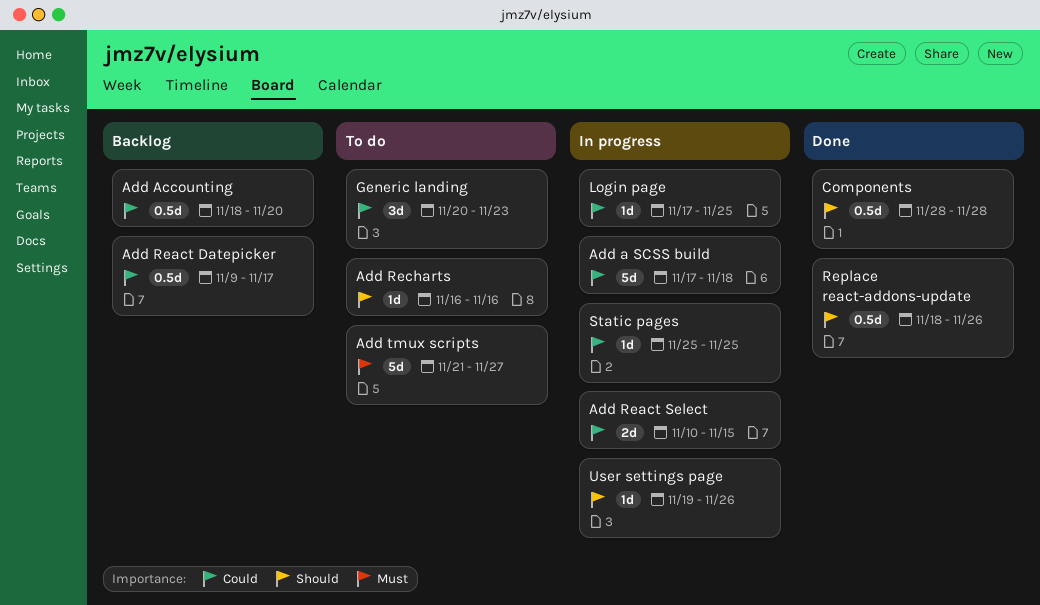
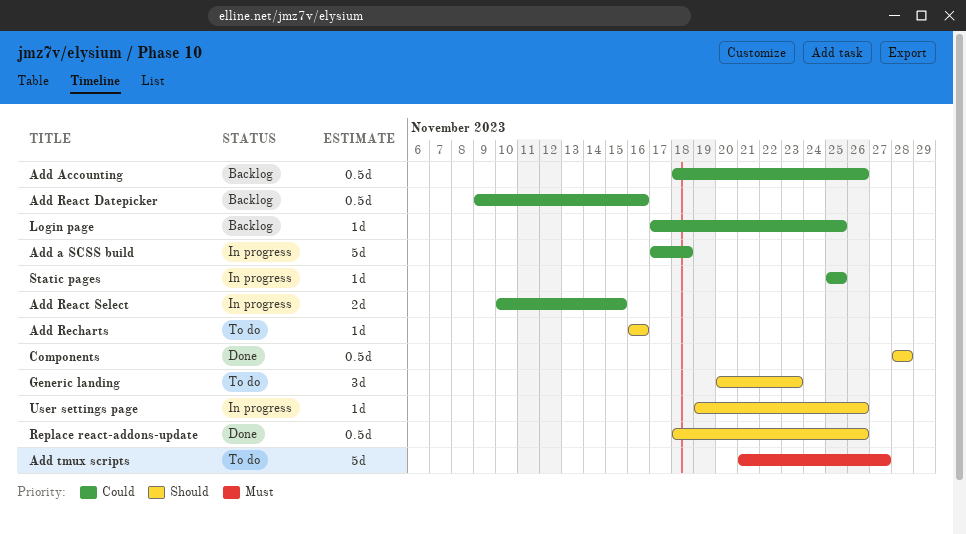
Add Accounting, due: Nov 20 -> Nov 26
Add React Datepicker, due: Nov 17 -> Nov 16
Generic landing, priority: Could -> Should
Login page, status: In progress -> Backlog

